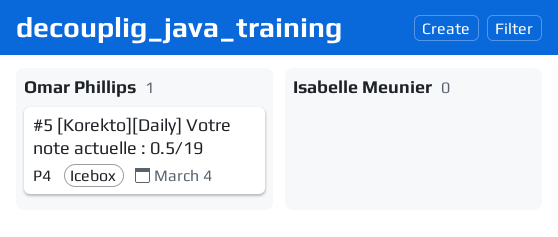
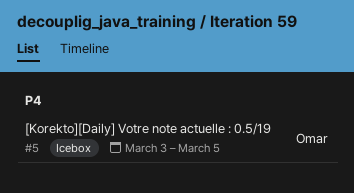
#5, due: Mar 4 -> Mar 5

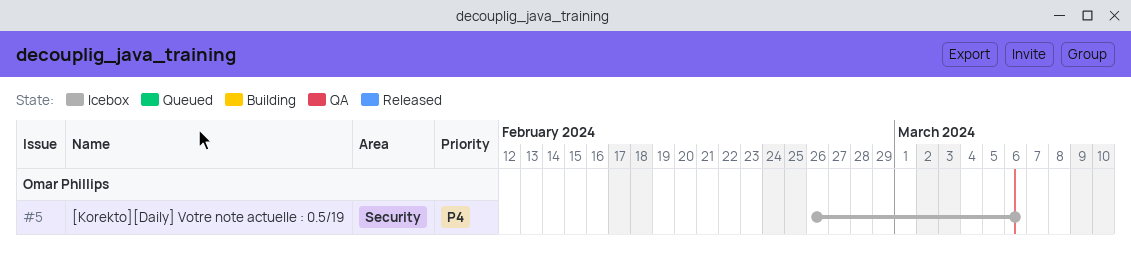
#5, start: Mar 3 -> Feb 26
#5, due: Mar 5 -> Mar 6

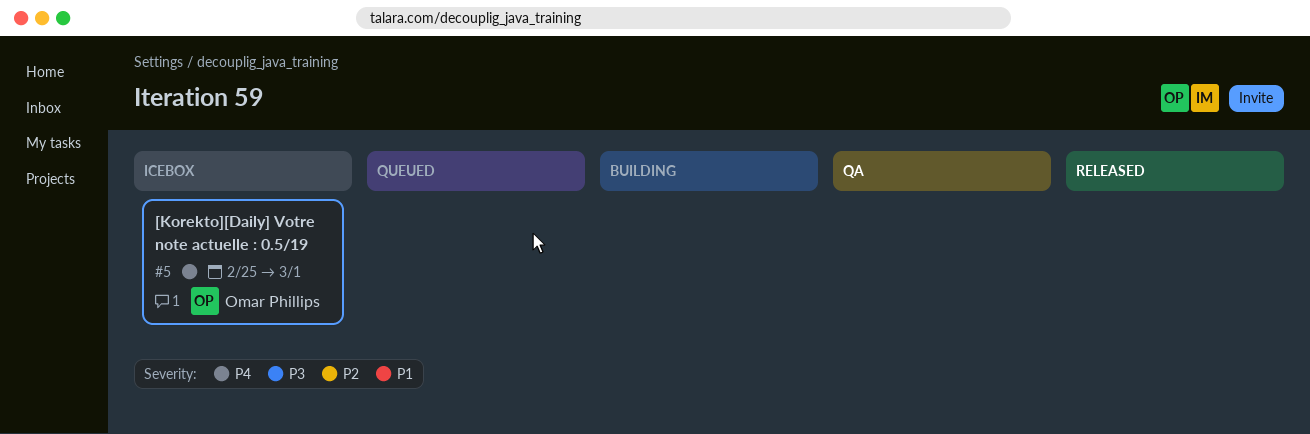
#5, start: Feb 26 -> Feb 25
#5, due: Mar 6 -> Mar 1

